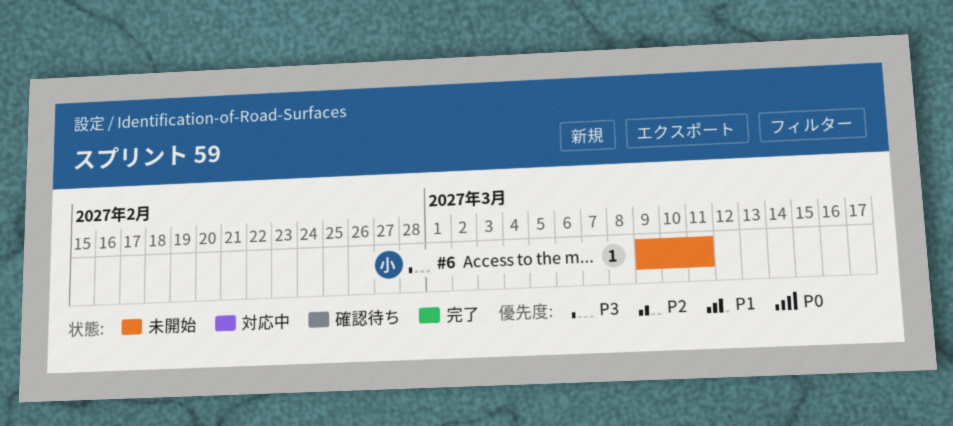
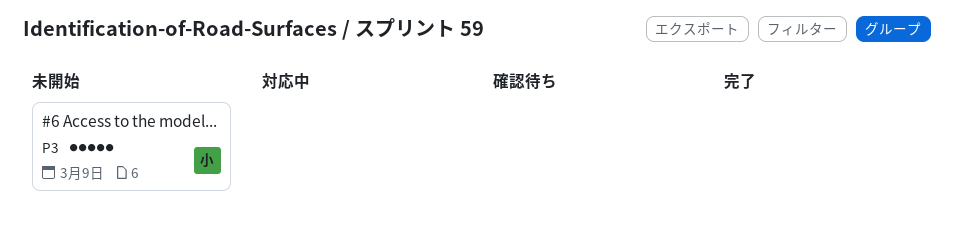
#6, estimate: 1 -> 5
#6, due: Mar 11 -> Mar 9

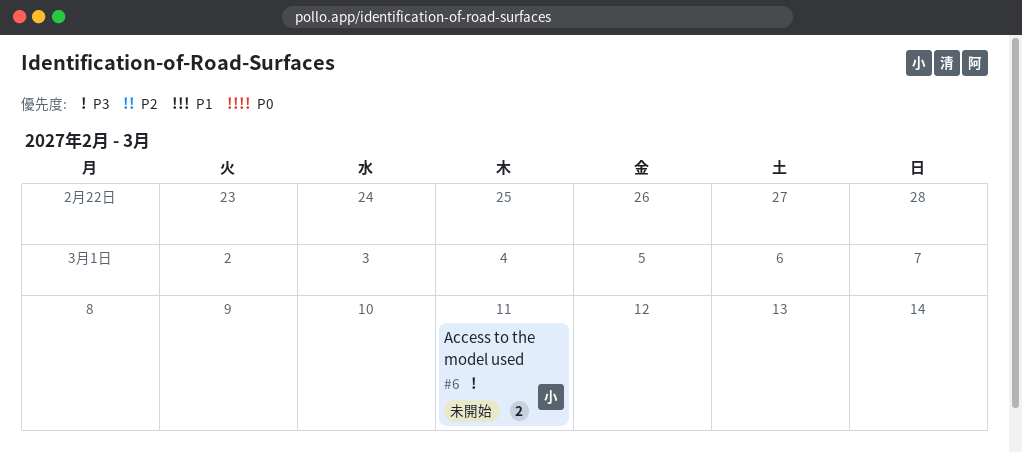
#6, estimate: 5 -> 2
#6, due: Mar 9 -> Mar 11

